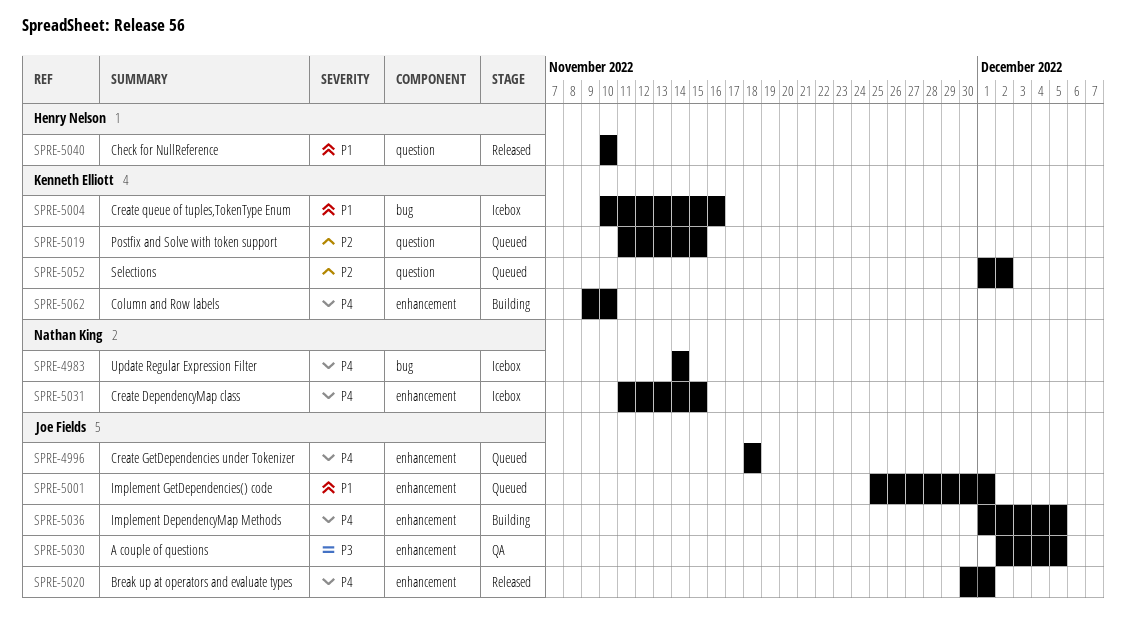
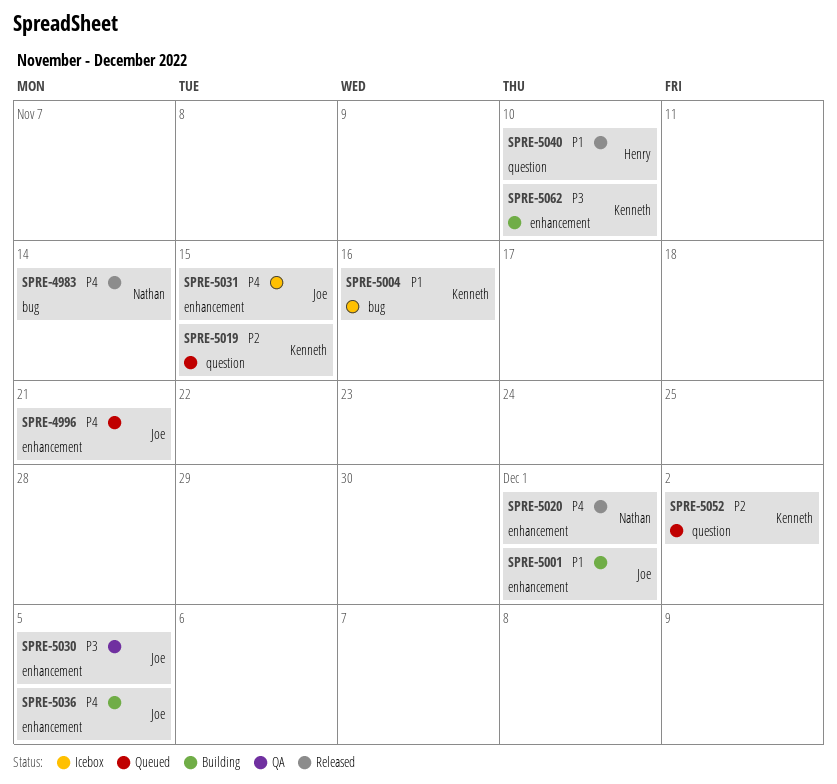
SPRE-4983, status: Icebox -> Released
SPRE-4996, due: Nov 18 -> Nov 21
SPRE-5001, status: Queued -> Building
SPRE-5020, owner: Joe Fields -> Nathan King
SPRE-5031, owner: Nathan King -> Joe Fields
SPRE-5062, priority: P4 -> P3

